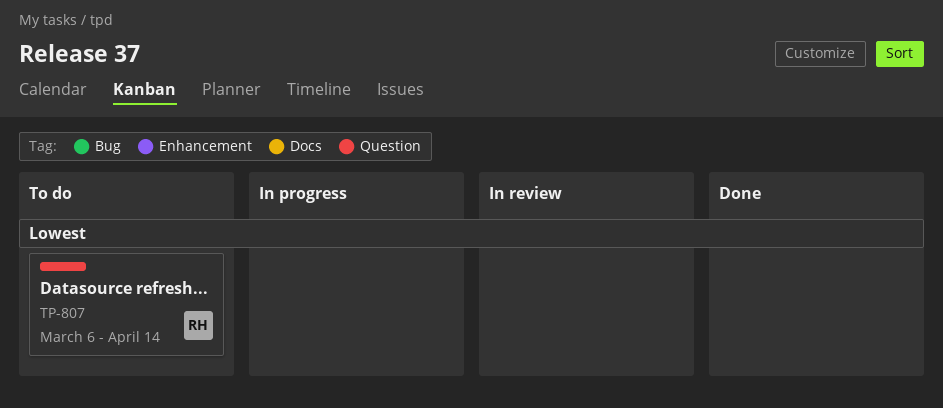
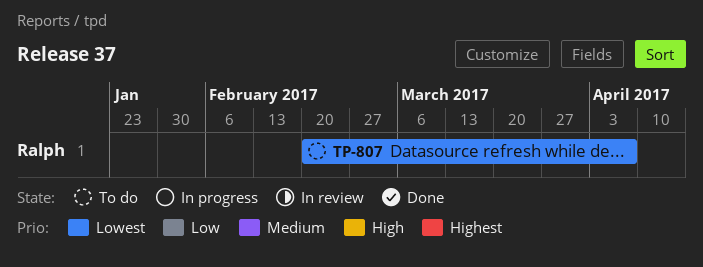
TP-807, start: Mar 6 -> Feb 20
TP-807, due: Apr 14 -> Apr 7

